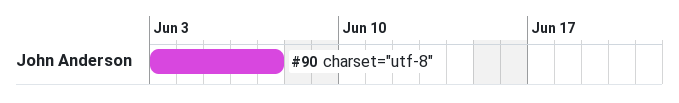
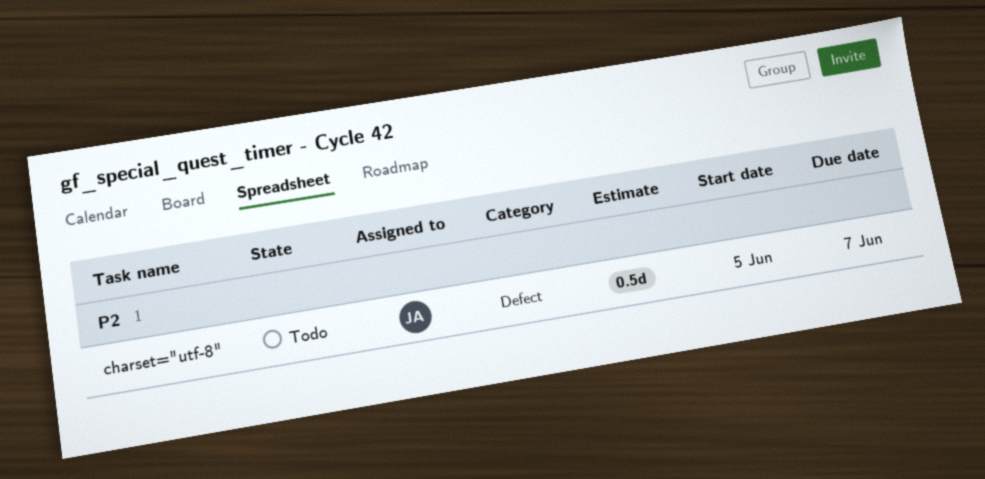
charset="utf-8", start: Jun 3 -> Jun 5

